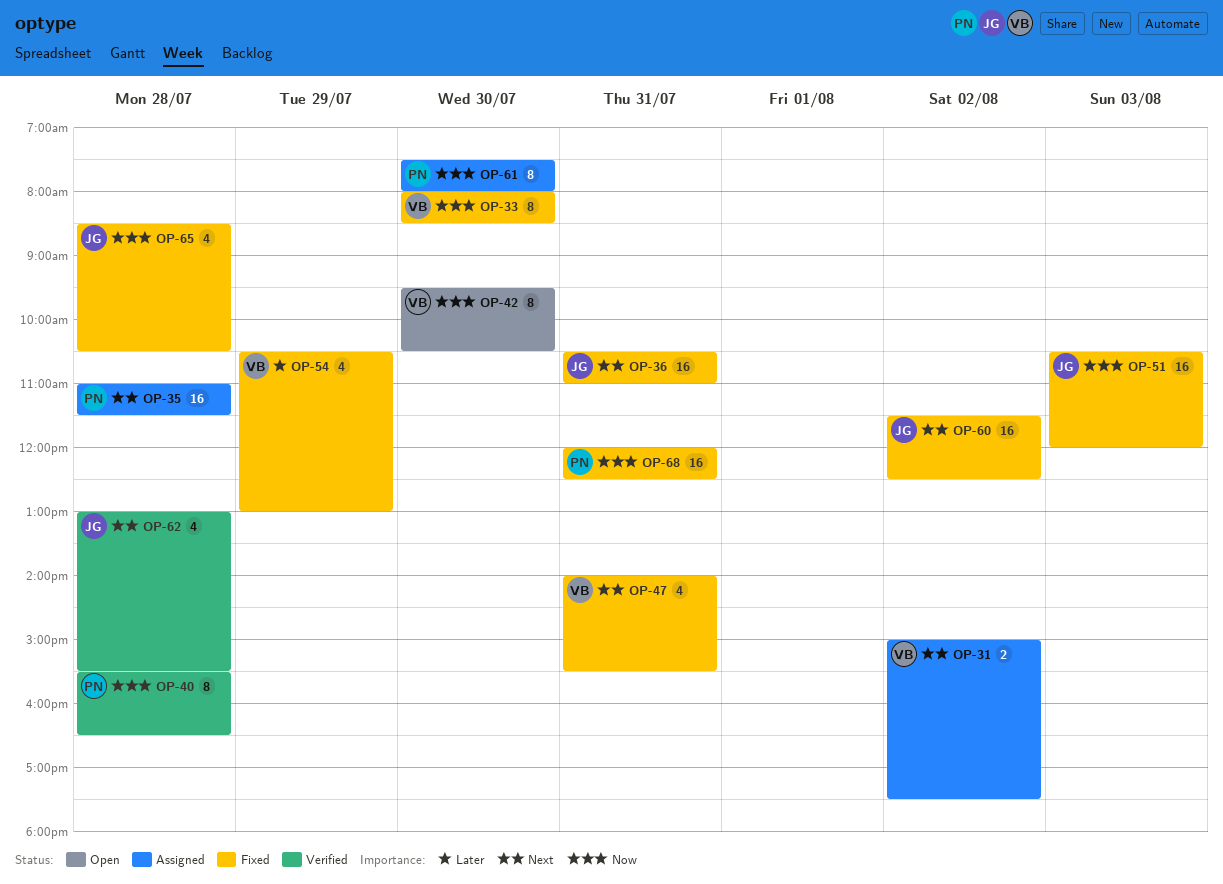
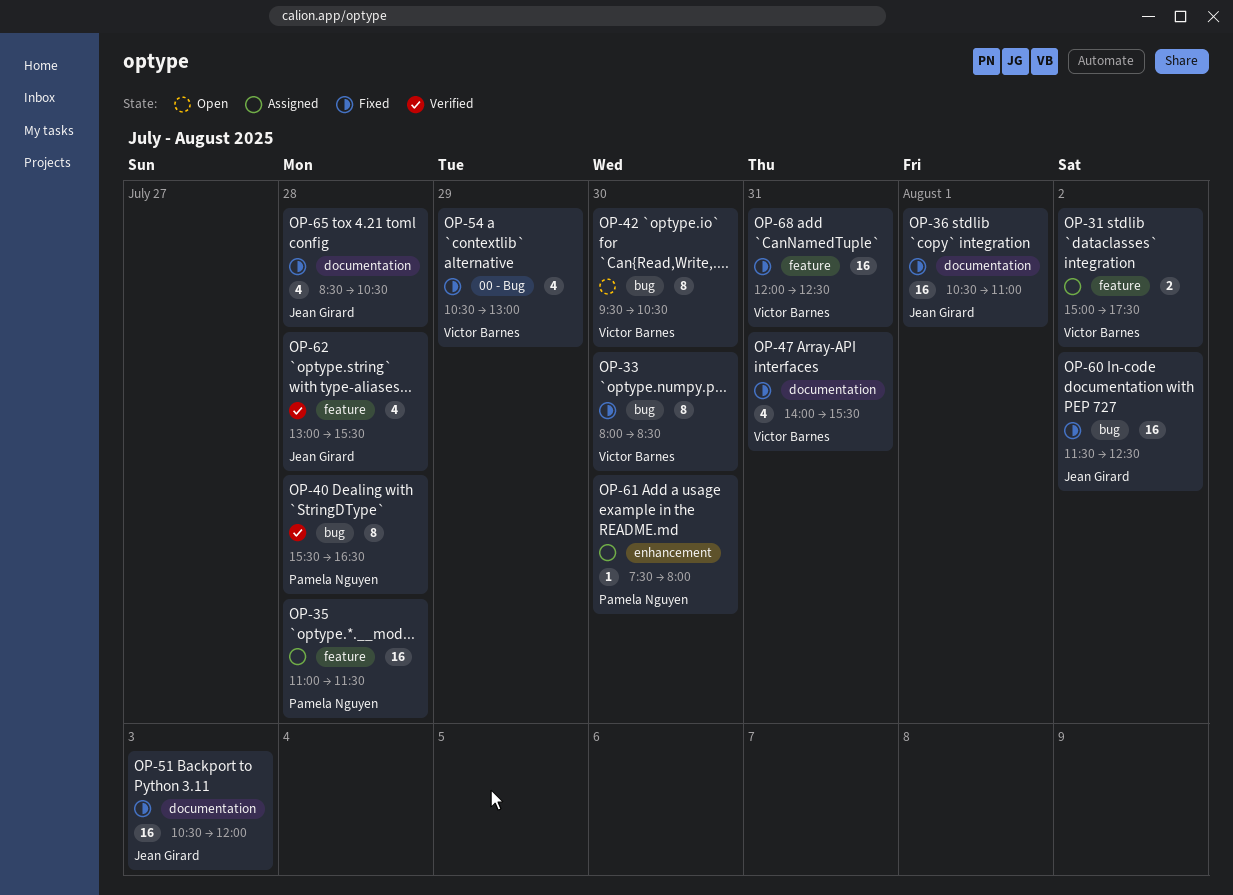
OP-36, day: Jul 31 -> Aug 1
OP-61, estimate: 8 -> 1
OP-68, owner: Pamela Nguyen -> Victor Barnes

